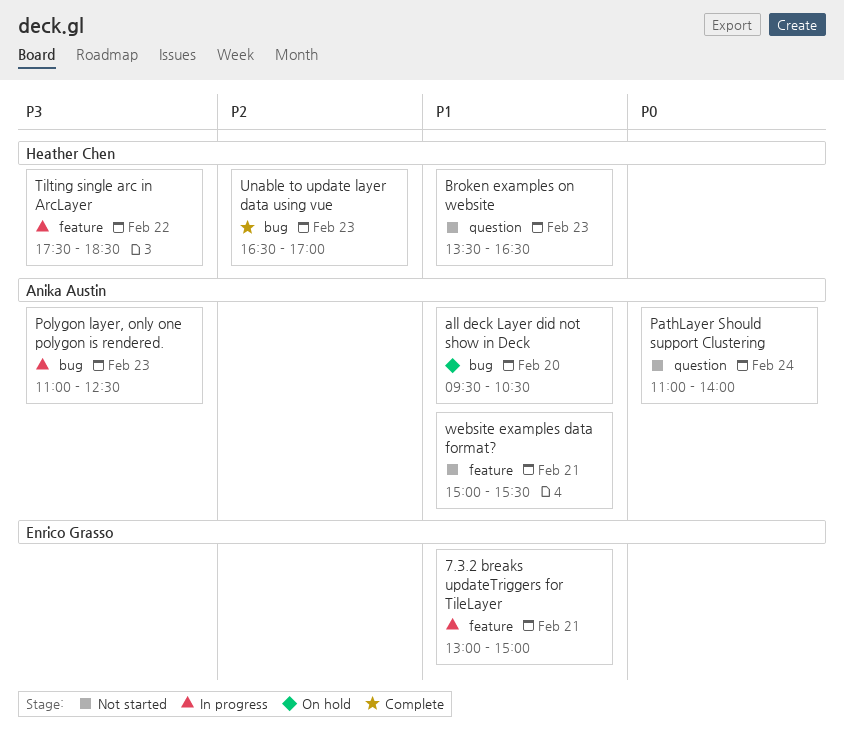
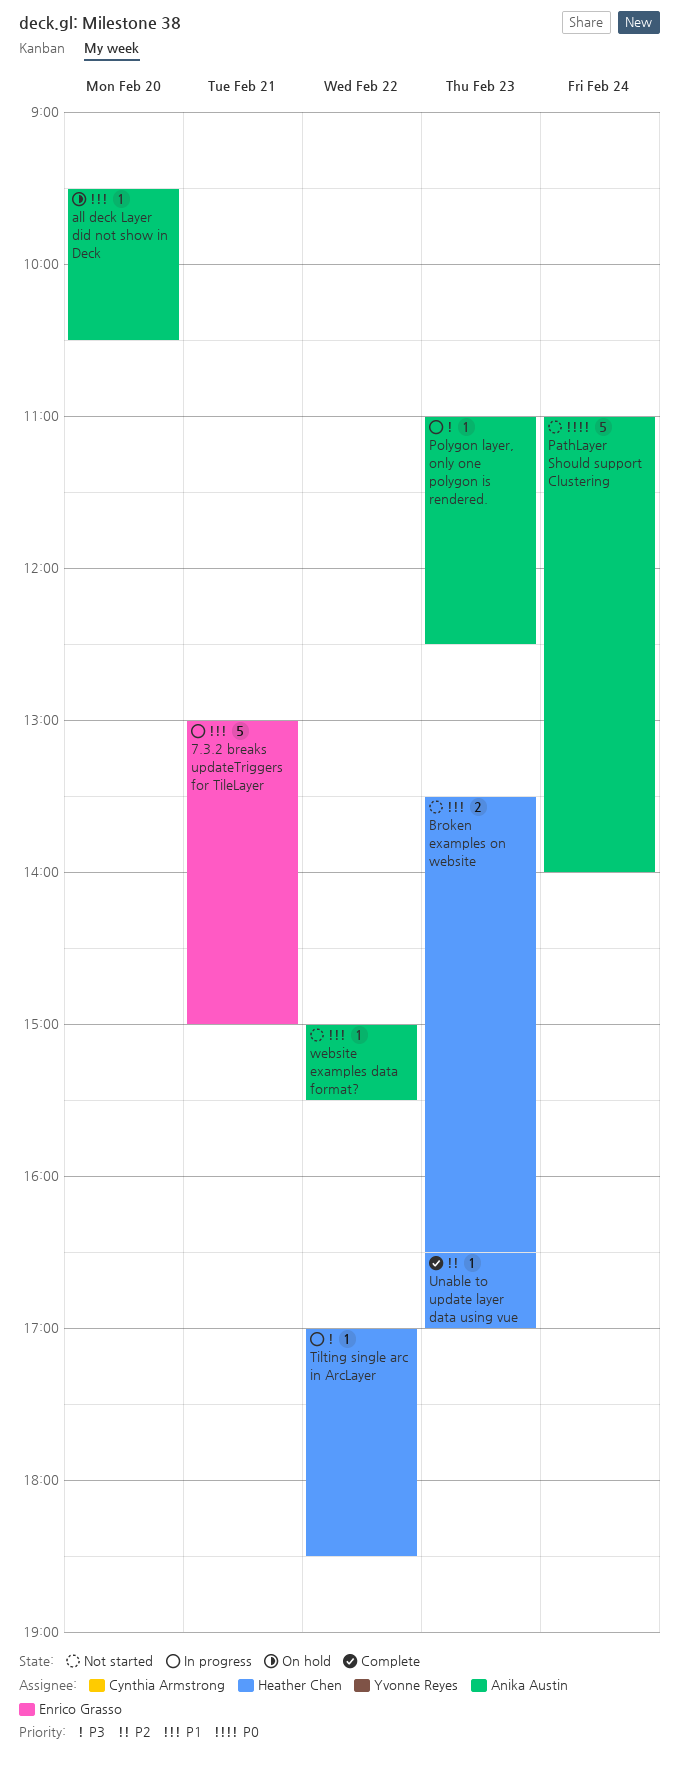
Tilting single arc in ArcLayer, begins: 17:30 -> 17:00
website examples data format?, day: Feb 21 -> Feb 22

